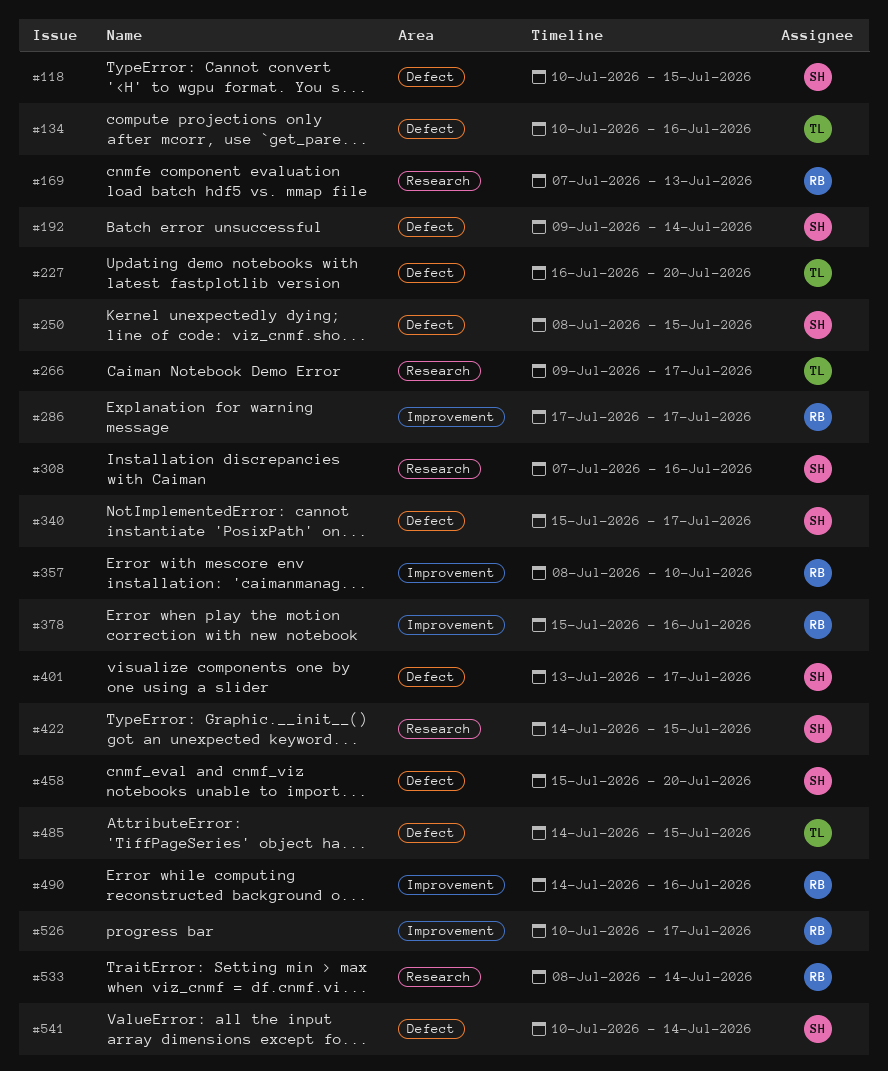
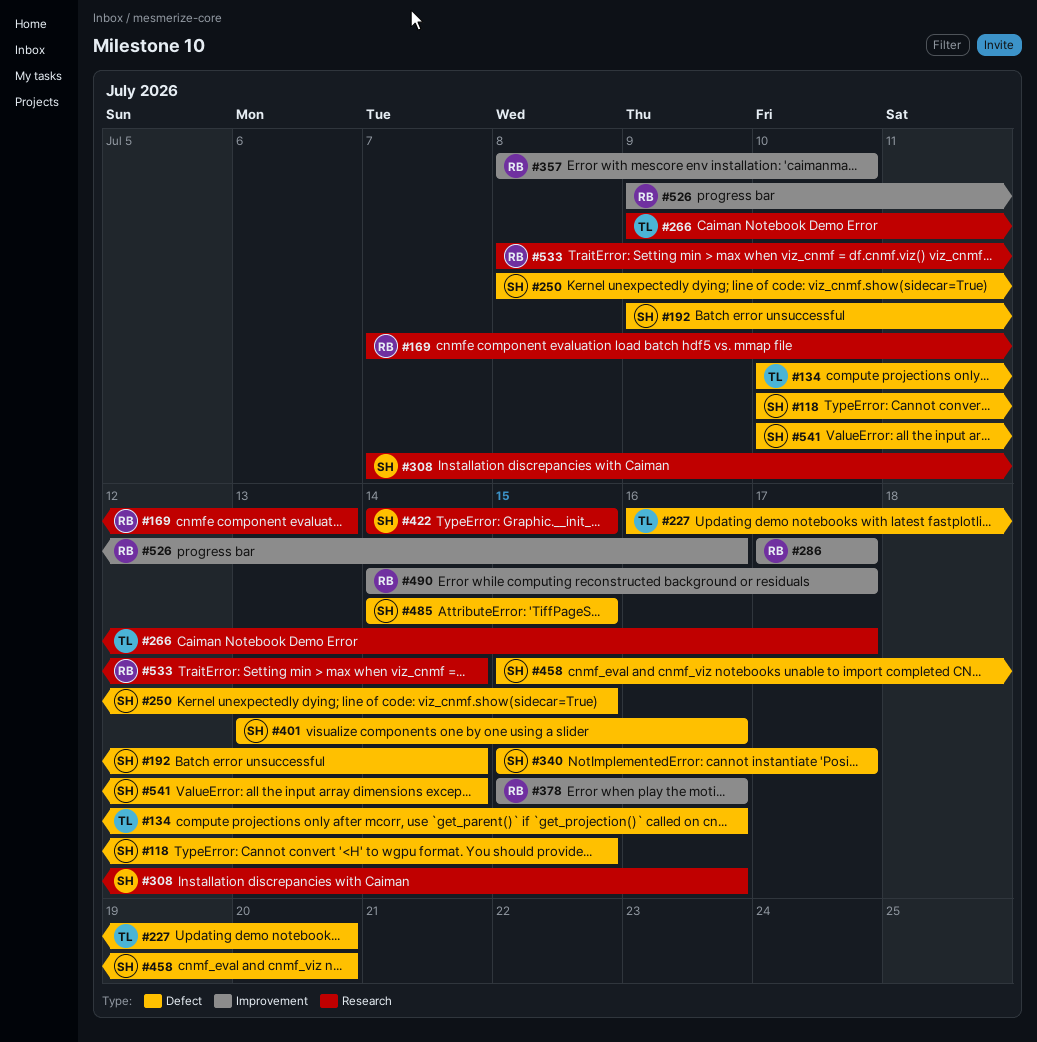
#401, due: Jul 17 -> Jul 16
#485, owner: TL -> SH
#490, due: Jul 16 -> Jul 17
#526, start: Jul 10 -> Jul 9
#526, due: Jul 17 -> Jul 16

